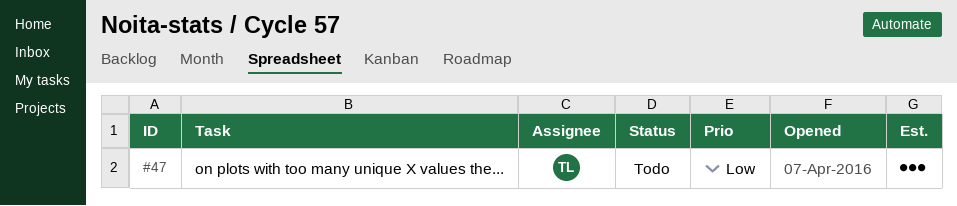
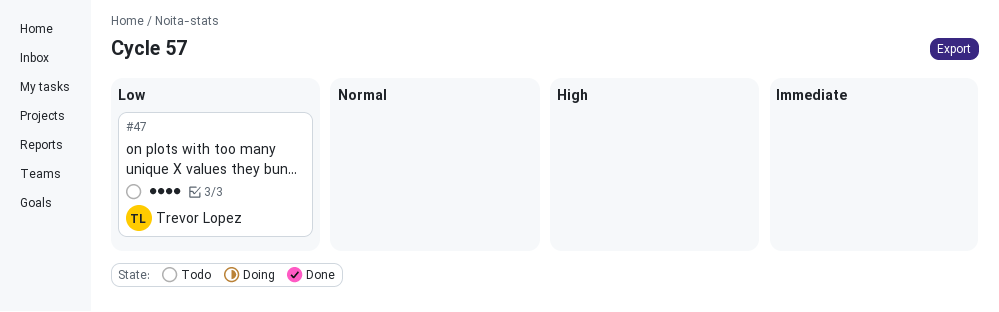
#47, estimate: 3 -> 4

